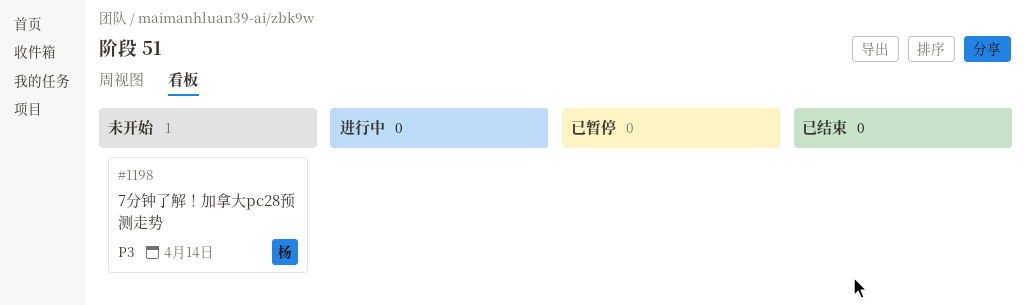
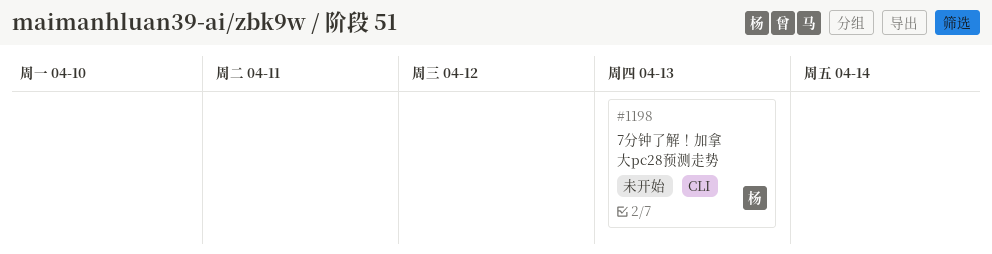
#1198, due: Apr 14 -> Apr 13

